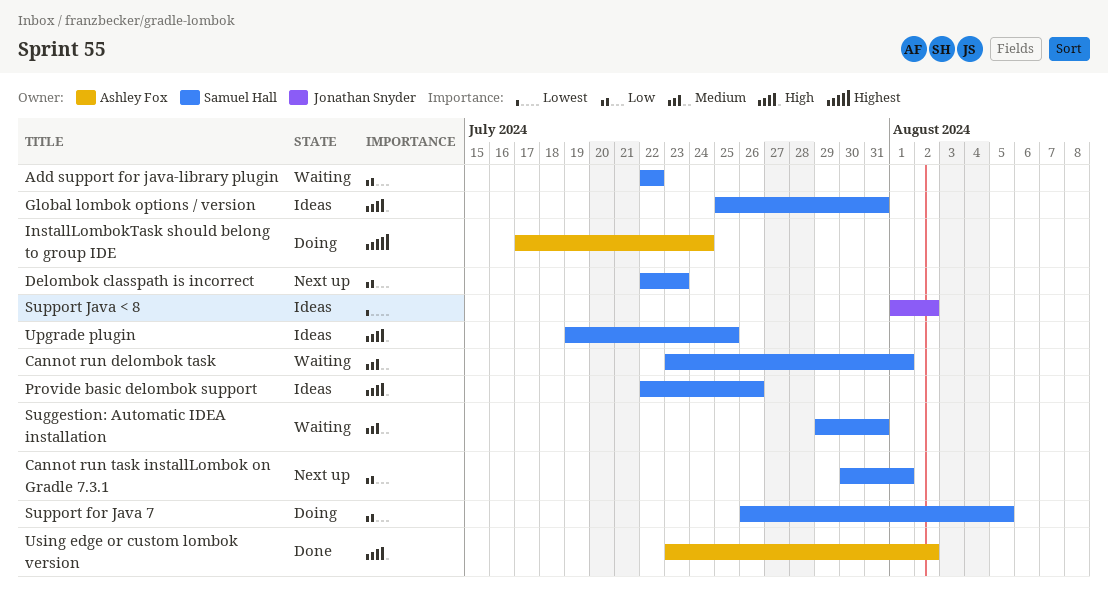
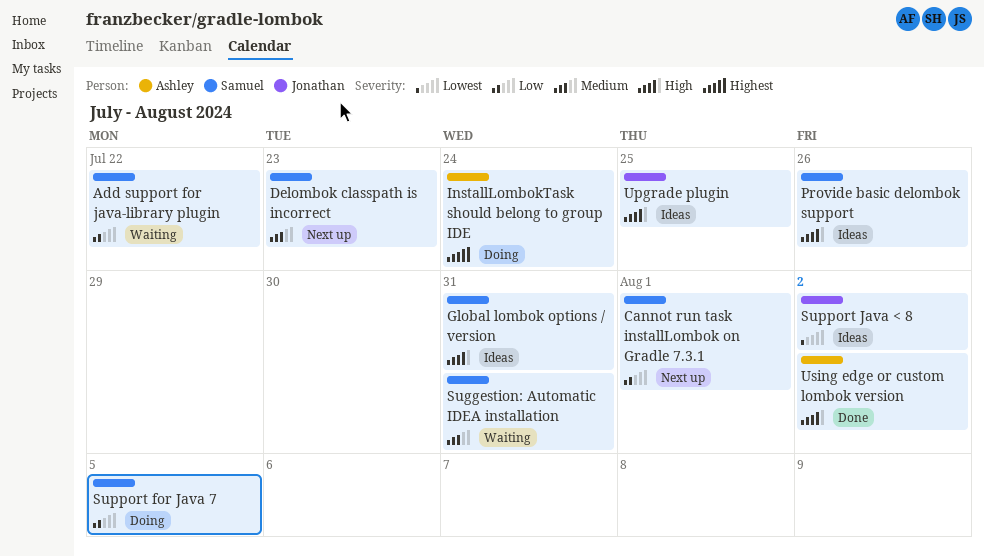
Cannot run delombok task: present -> none
Delombok classpath is incorrect, priority: Low -> Medium
Upgrade plugin, owner: Samuel Hall -> Jonathan Snyder

